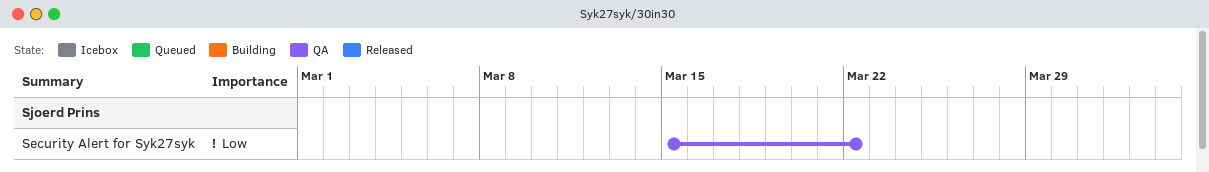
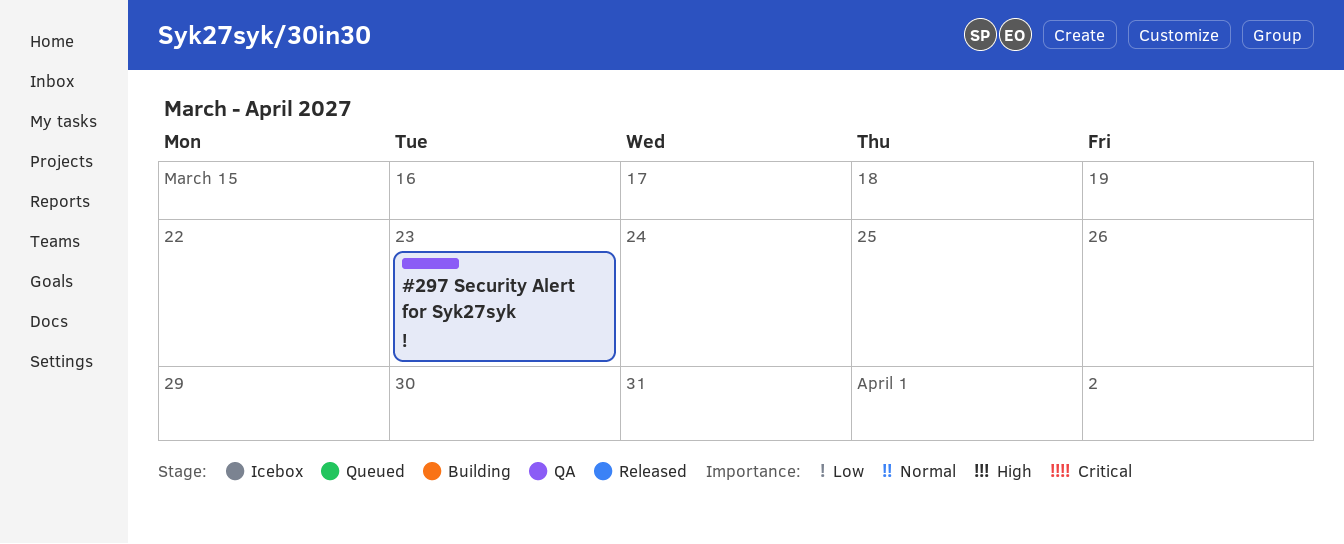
Security Alert for Syk27syk, due: Mar 22 -> Mar 23

